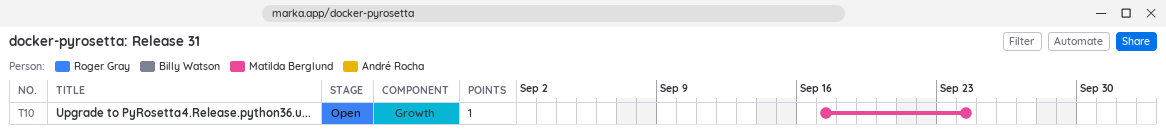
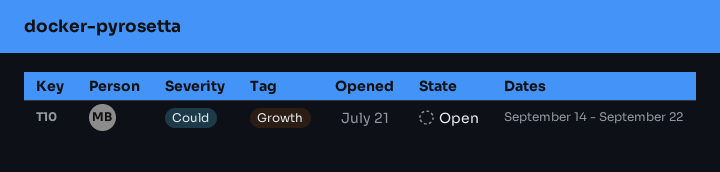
T10, start: Sep 17 -> Sep 14
T10, due: Sep 24 -> Sep 22

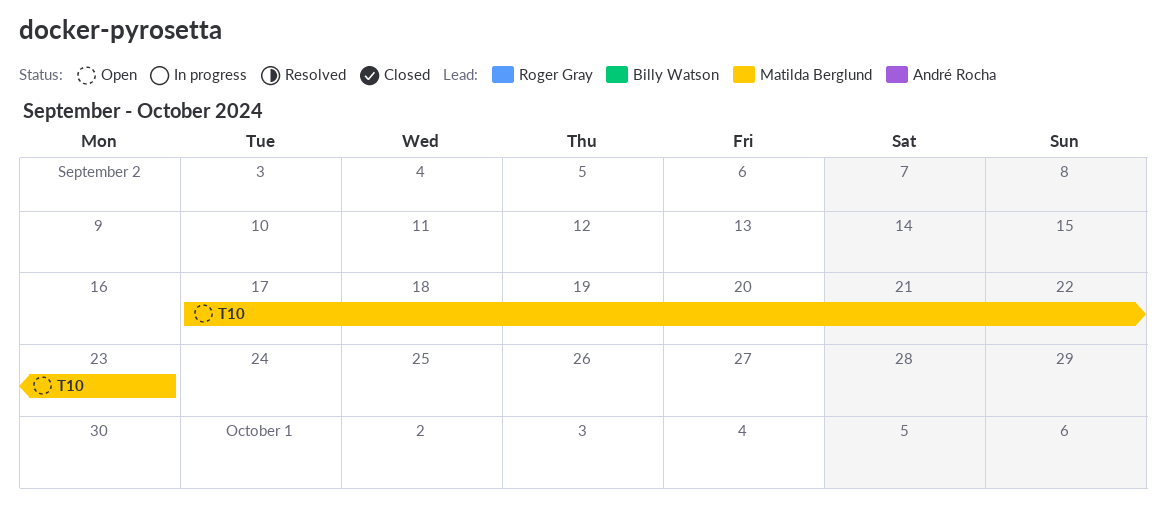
T10, start: Sep 14 -> Sep 17
T10, due: Sep 22 -> Sep 23

